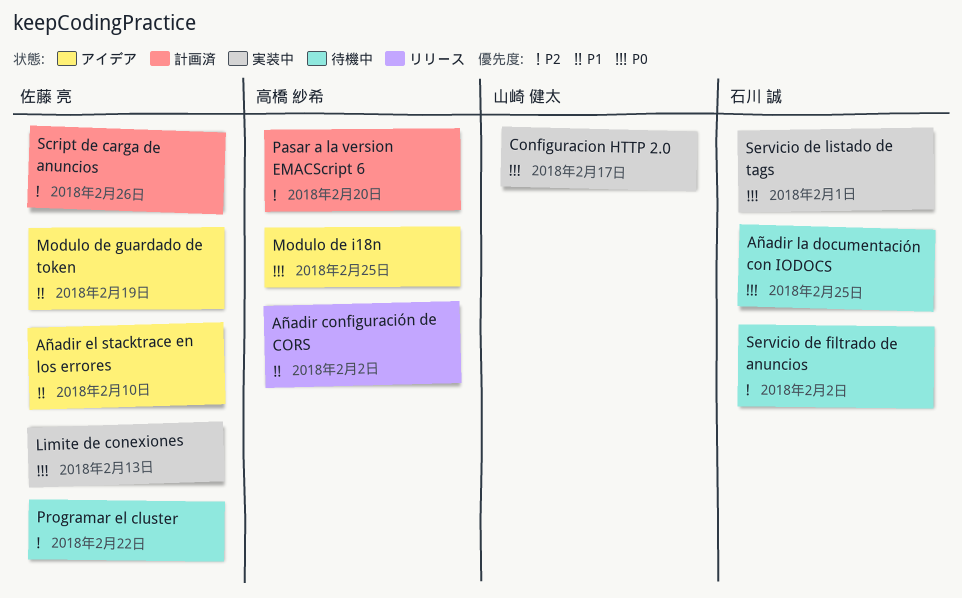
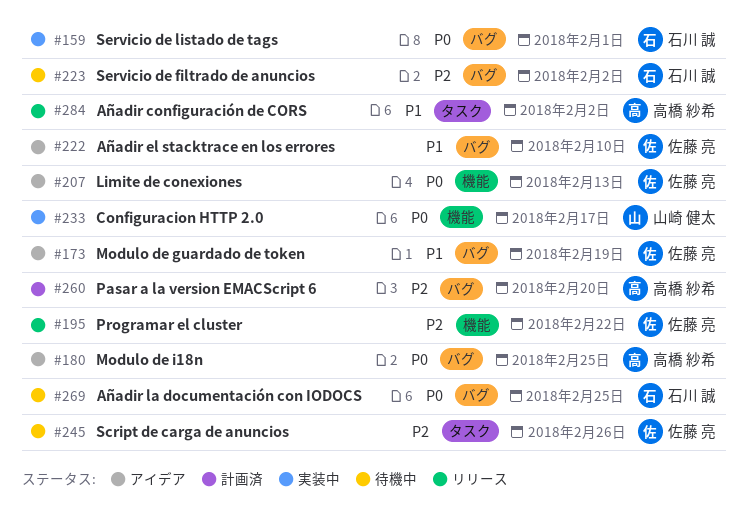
Limite de conexiones, status: 実装中 -> アイデア
Programar el cluster, status: 待機中 -> リリース
Script de carga de anuncios, status: 計画済 -> 待機中

